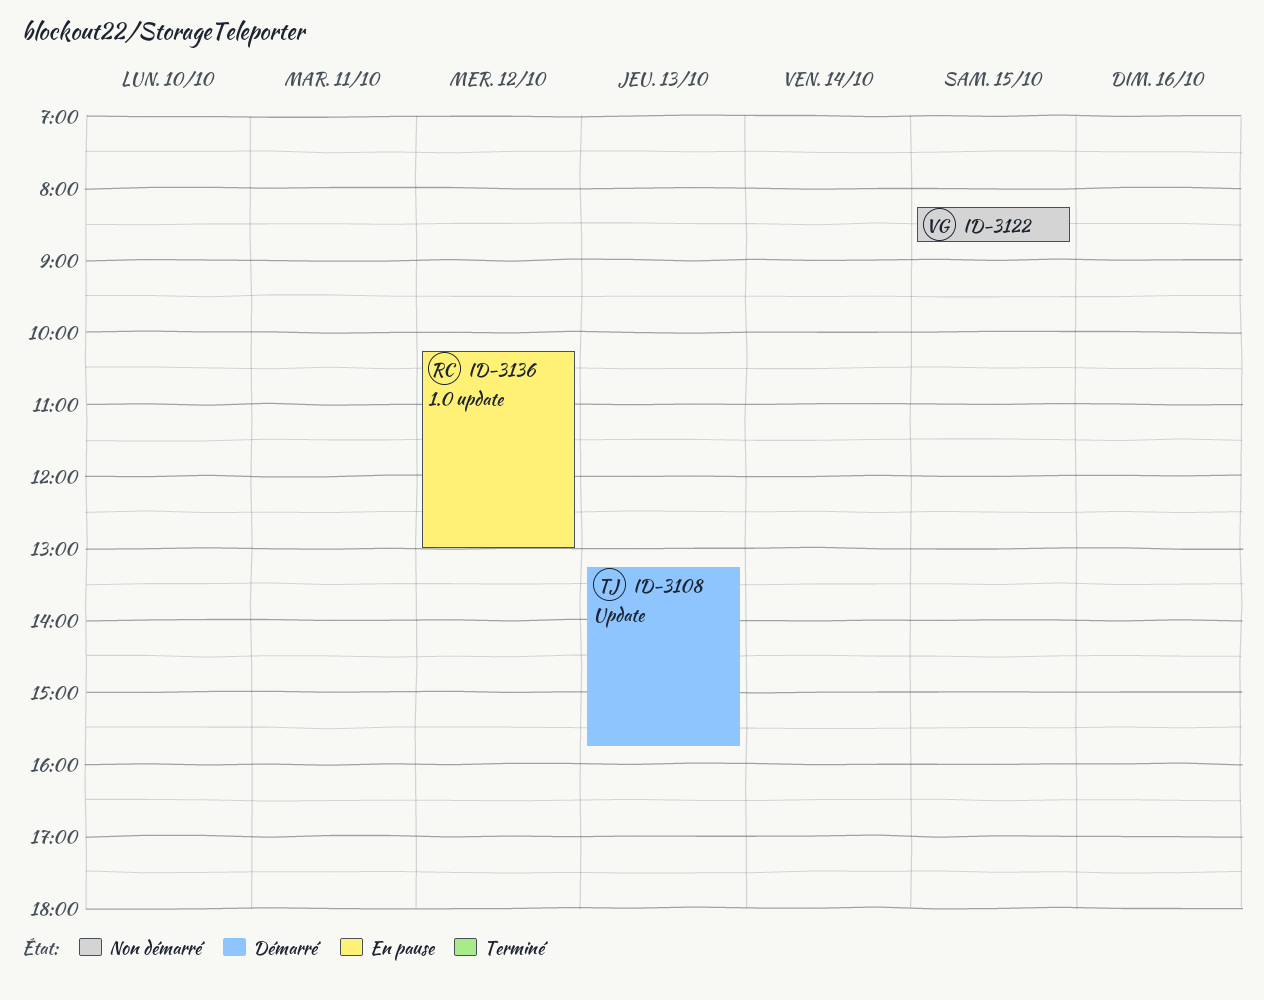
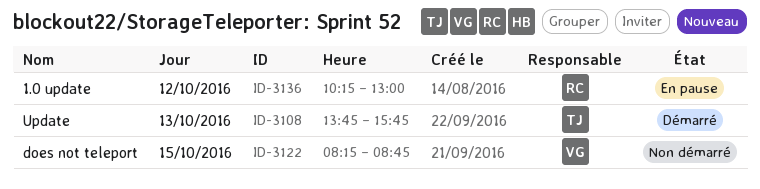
ID-3108, begins: 13:15 -> 13:45

